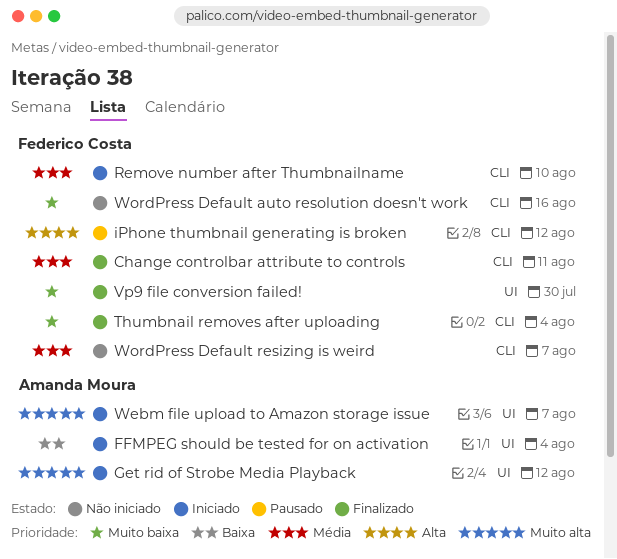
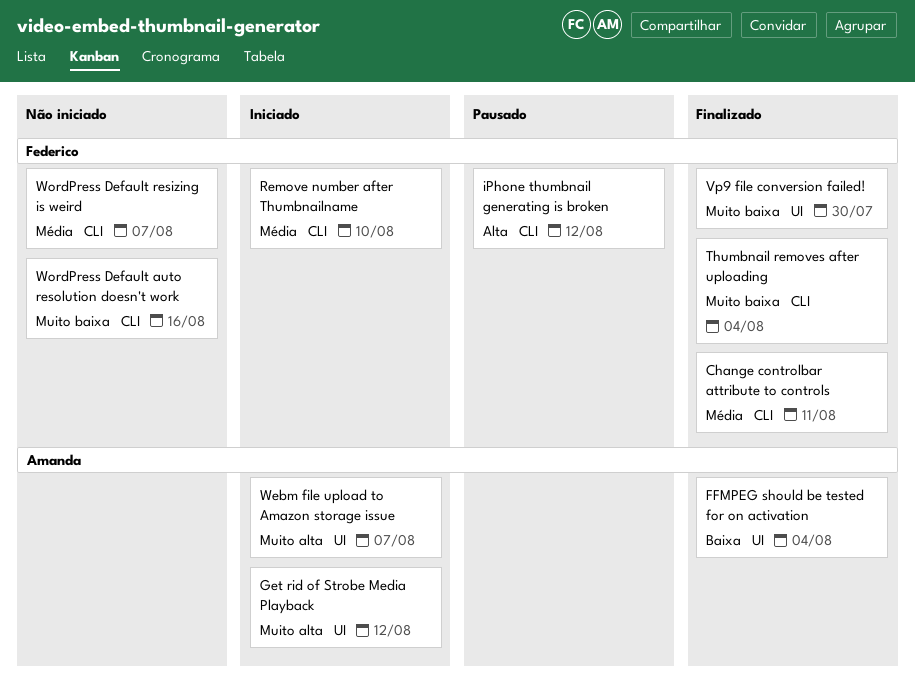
FFMPEG should be tested for on activation, status: Iniciado -> Finalizado

